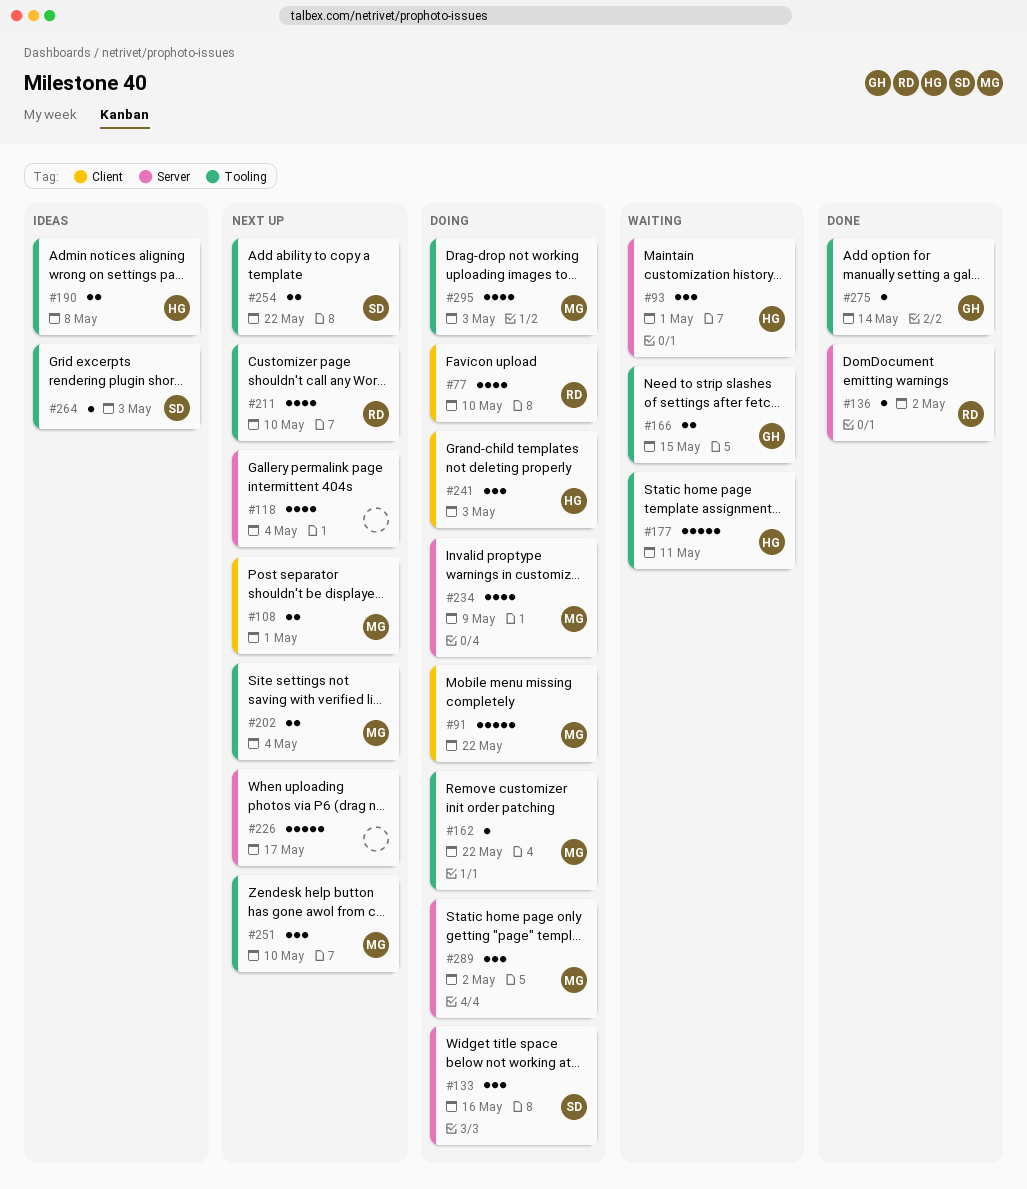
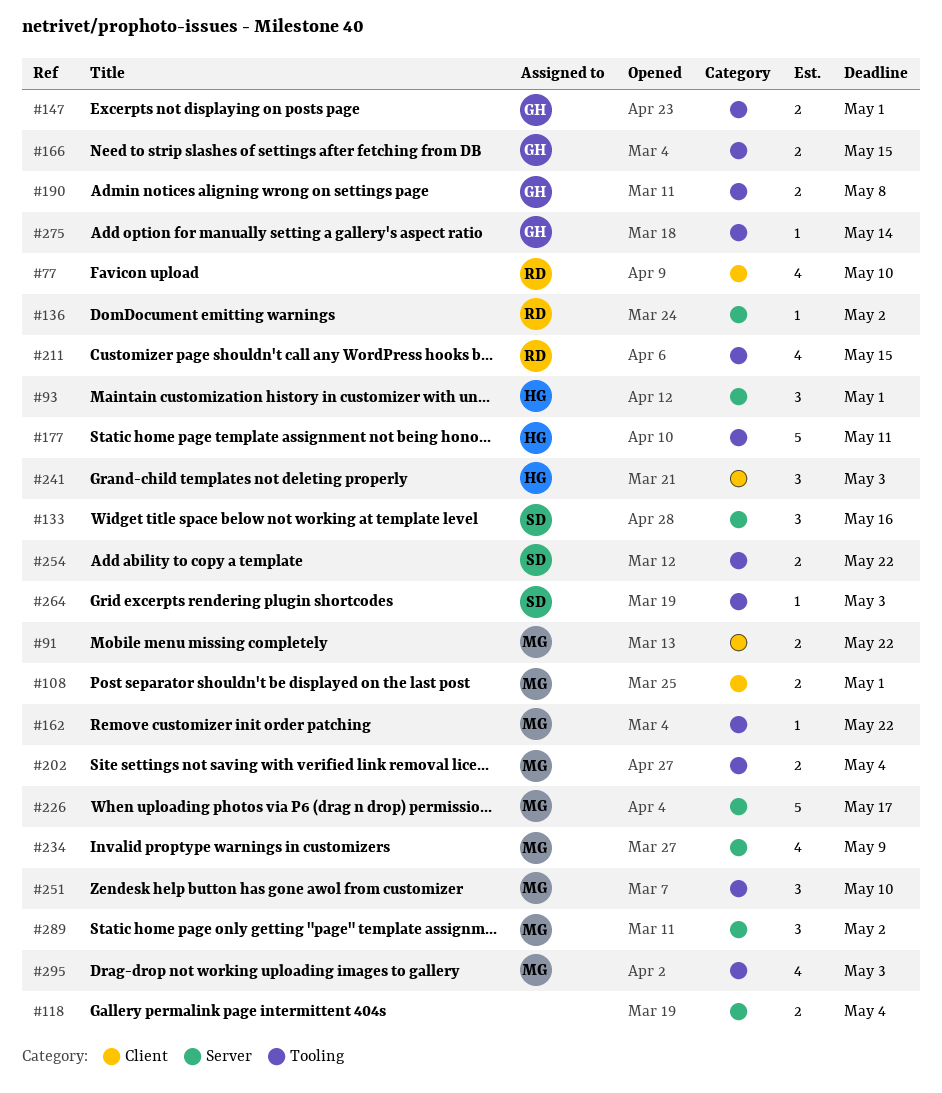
#91, estimate: 5 -> 2
#118, estimate: 4 -> 2
#147: none -> present
#190, owner: HG -> GH
#211, due: May 10 -> May 15
#226, owner: none -> MG

